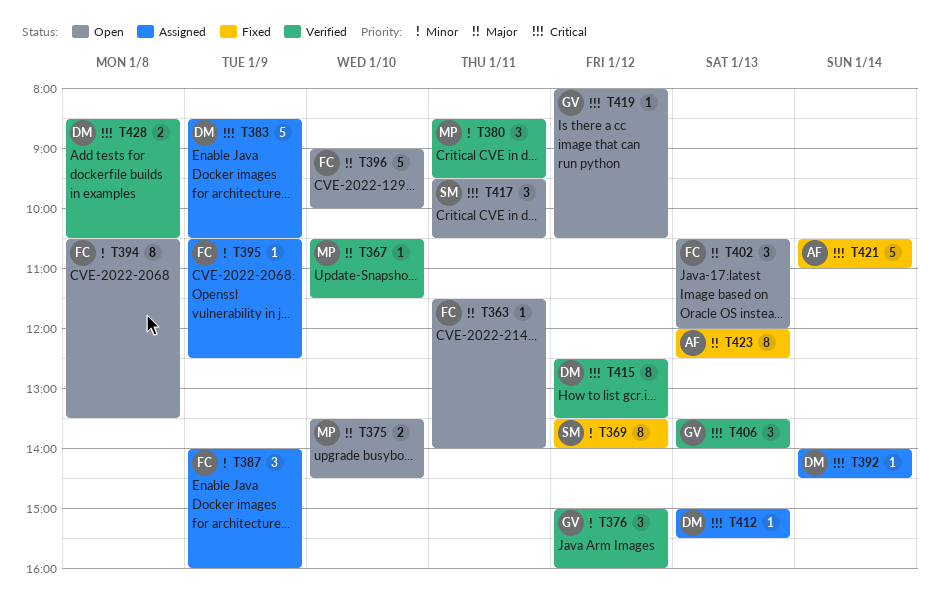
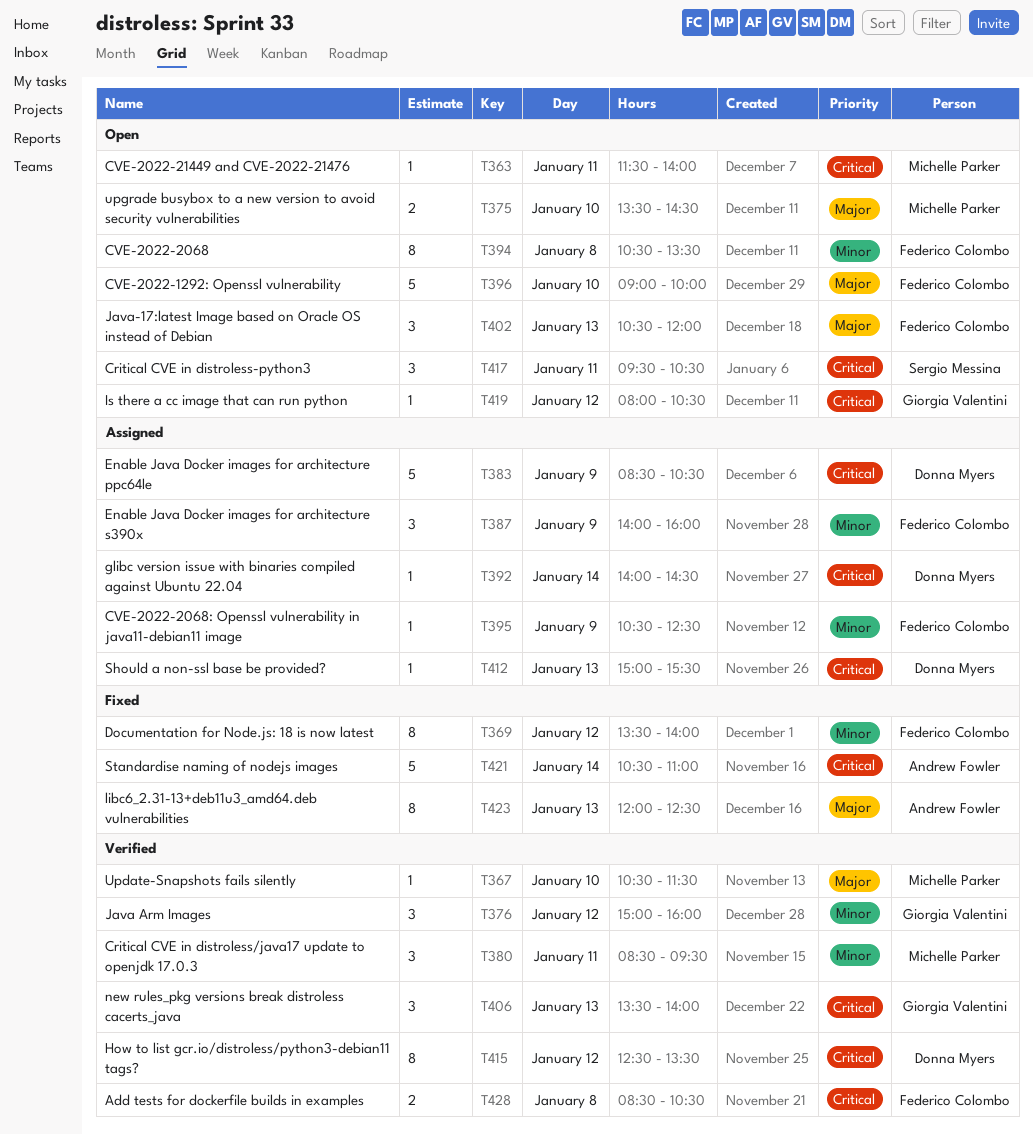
T363, owner: Federico Colombo -> Michelle Parker
T363, priority: Major -> Critical
T369, owner: Sergio Messina -> Federico Colombo
T428, owner: Donna Myers -> Federico Colombo

